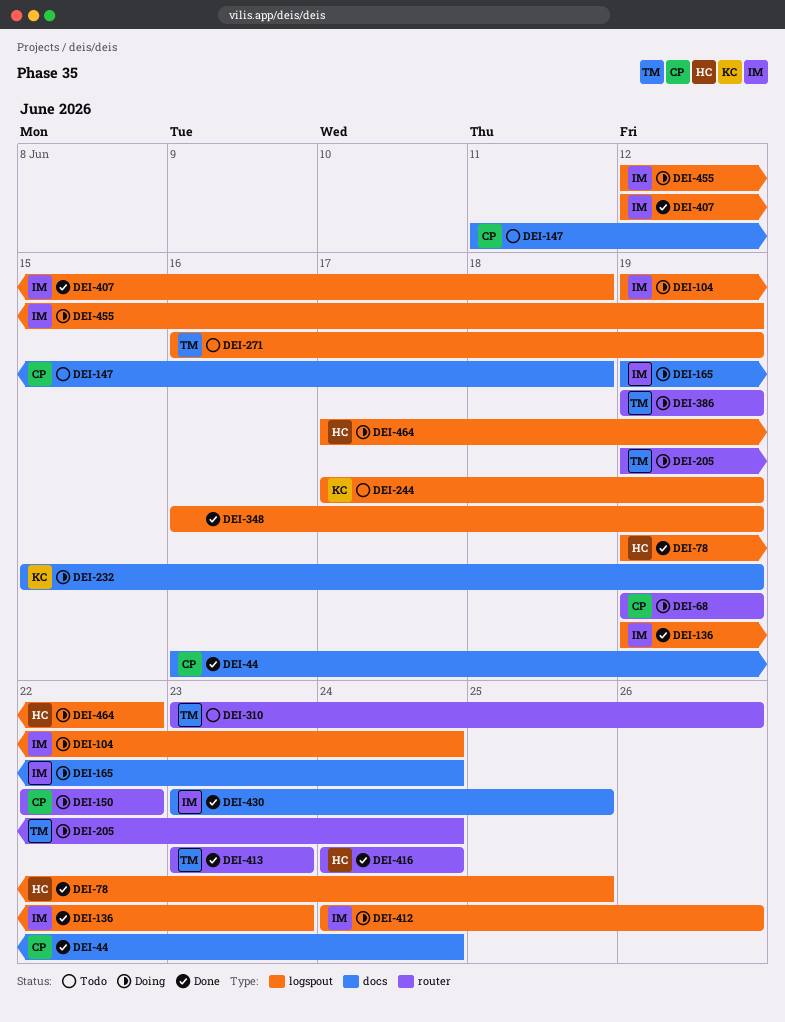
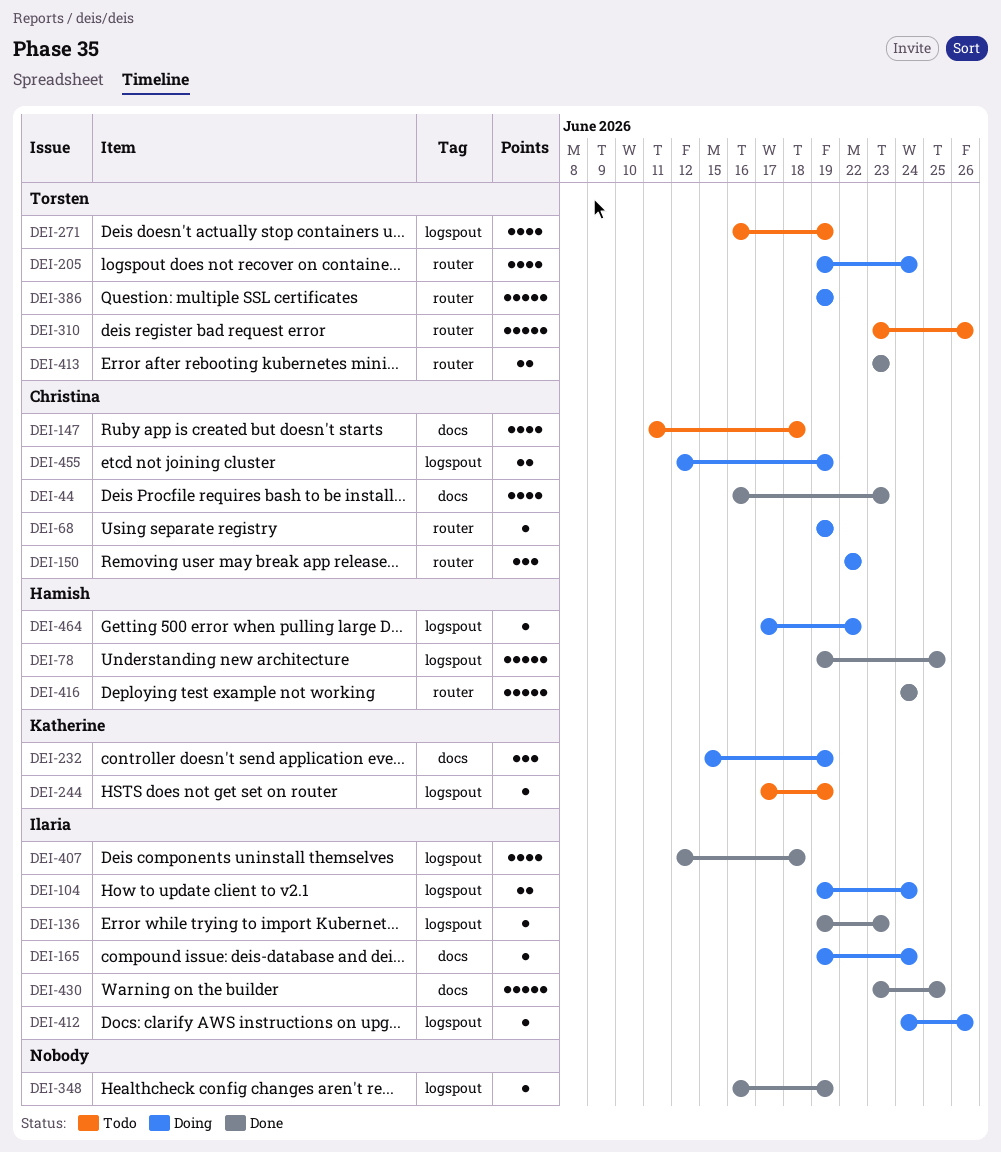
DEI-44, due: Jun 24 -> Jun 23
DEI-455, owner: Ilaria -> Christina

